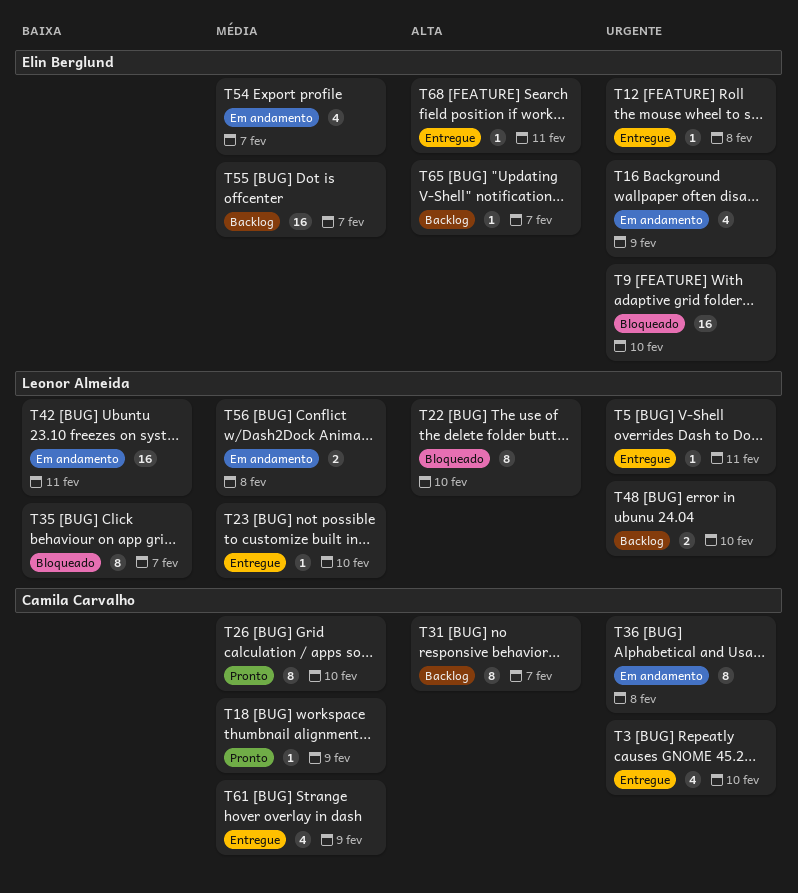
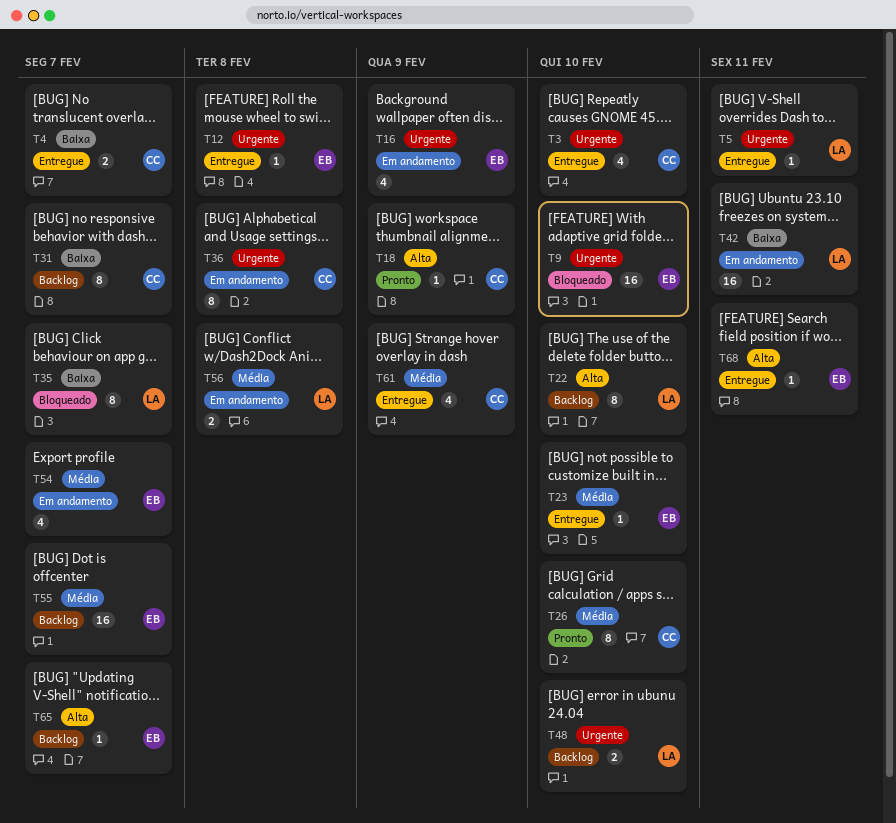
T4: none -> present
T18, priority: Média -> Alta
T22, status: Bloqueado -> Backlog
T23, owner: Leonor Almeida -> Elin Berglund
T31, priority: Alta -> Baixa

